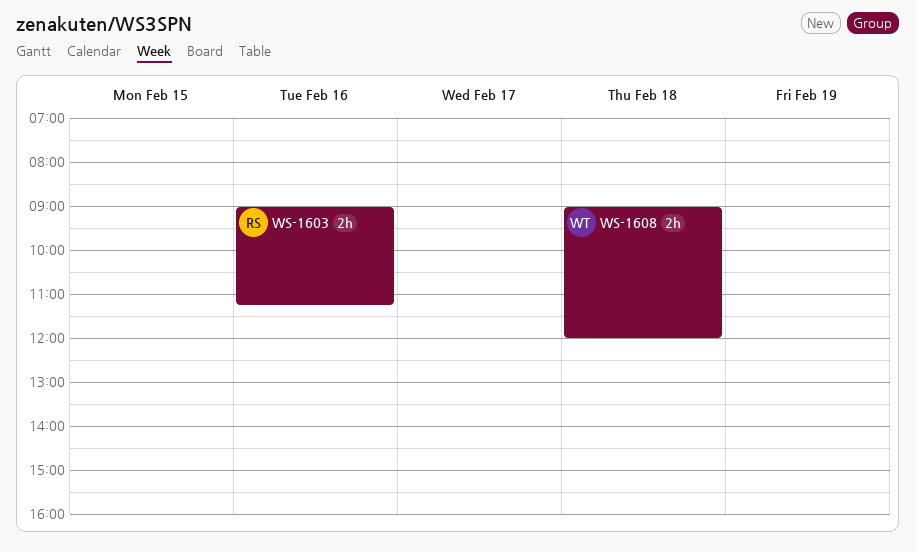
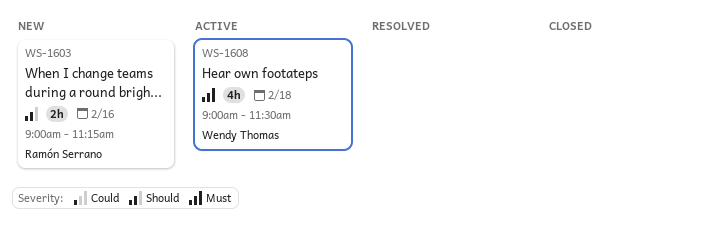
WS-1608, estimate: 2h -> 4h
WS-1608, ends: 12:00 -> 11:30

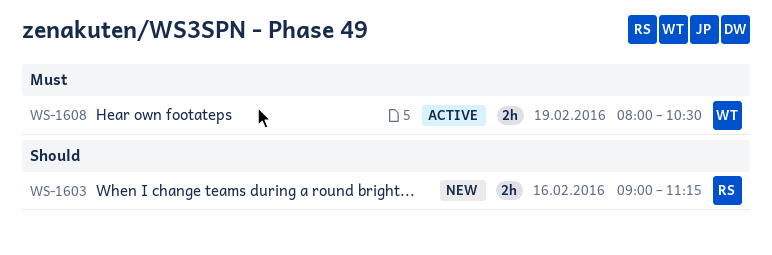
WS-1608, estimate: 4h -> 2h
WS-1608, day: Feb 18 -> Feb 19
WS-1608, begins: 09:00 -> 08:00
WS-1608, ends: 11:30 -> 10:30

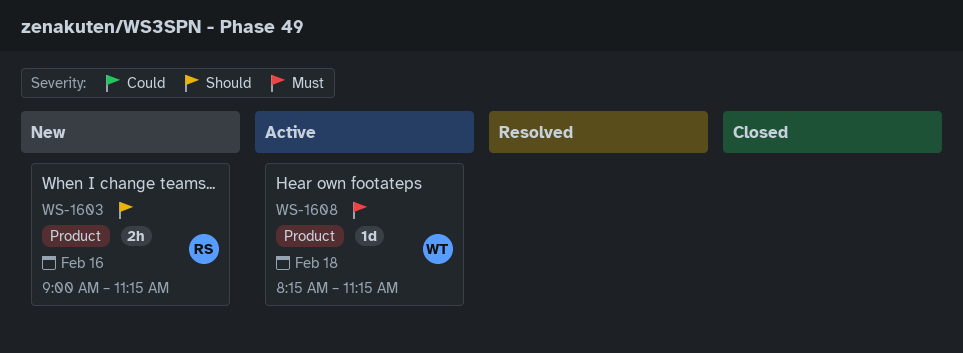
WS-1608, estimate: 2h -> 1d
WS-1608, day: Feb 19 -> Feb 18
WS-1608, begins: 08:00 -> 08:15
WS-1608, ends: 10:30 -> 11:15

